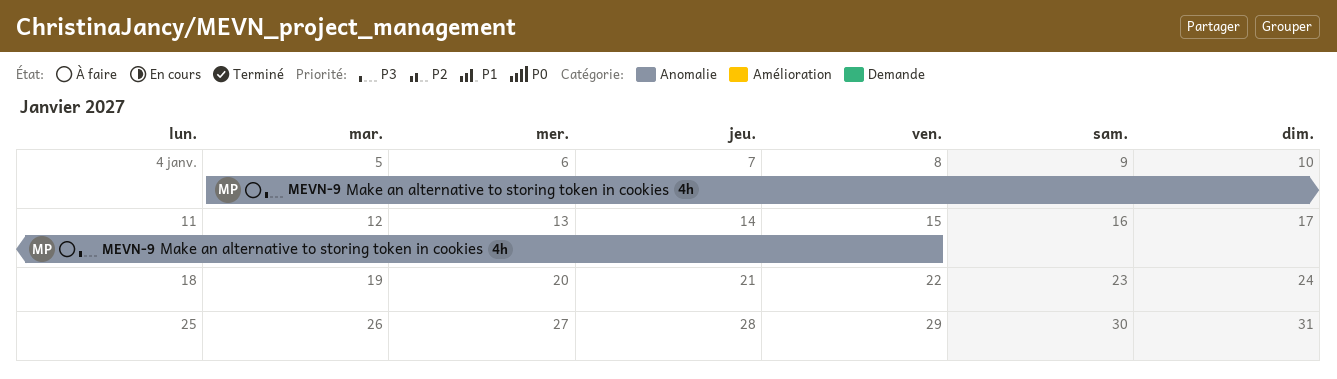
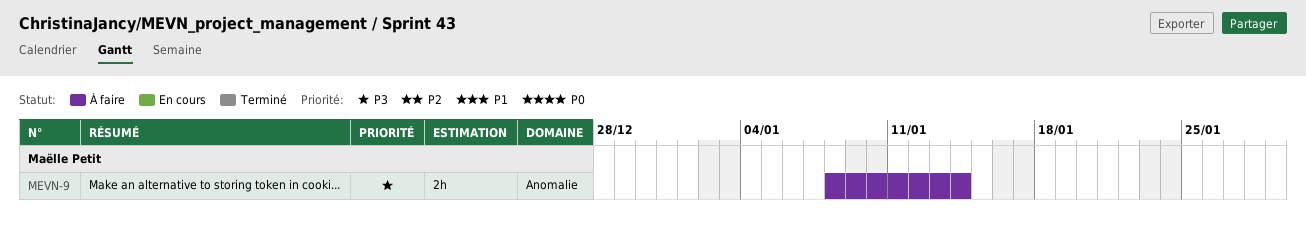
MEVN-9, estimate: 4h -> 2h
MEVN-9, start: Jan 5 -> Jan 8
MEVN-9, due: Jan 15 -> Jan 14

